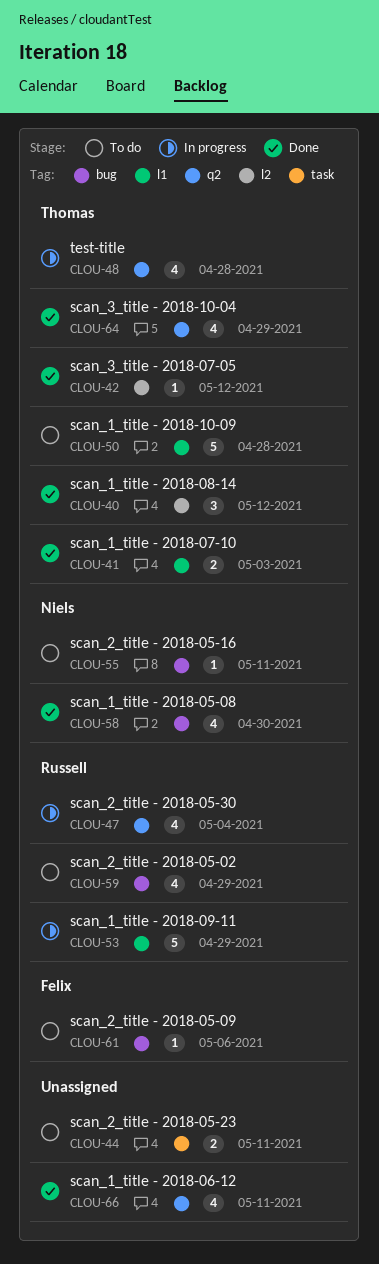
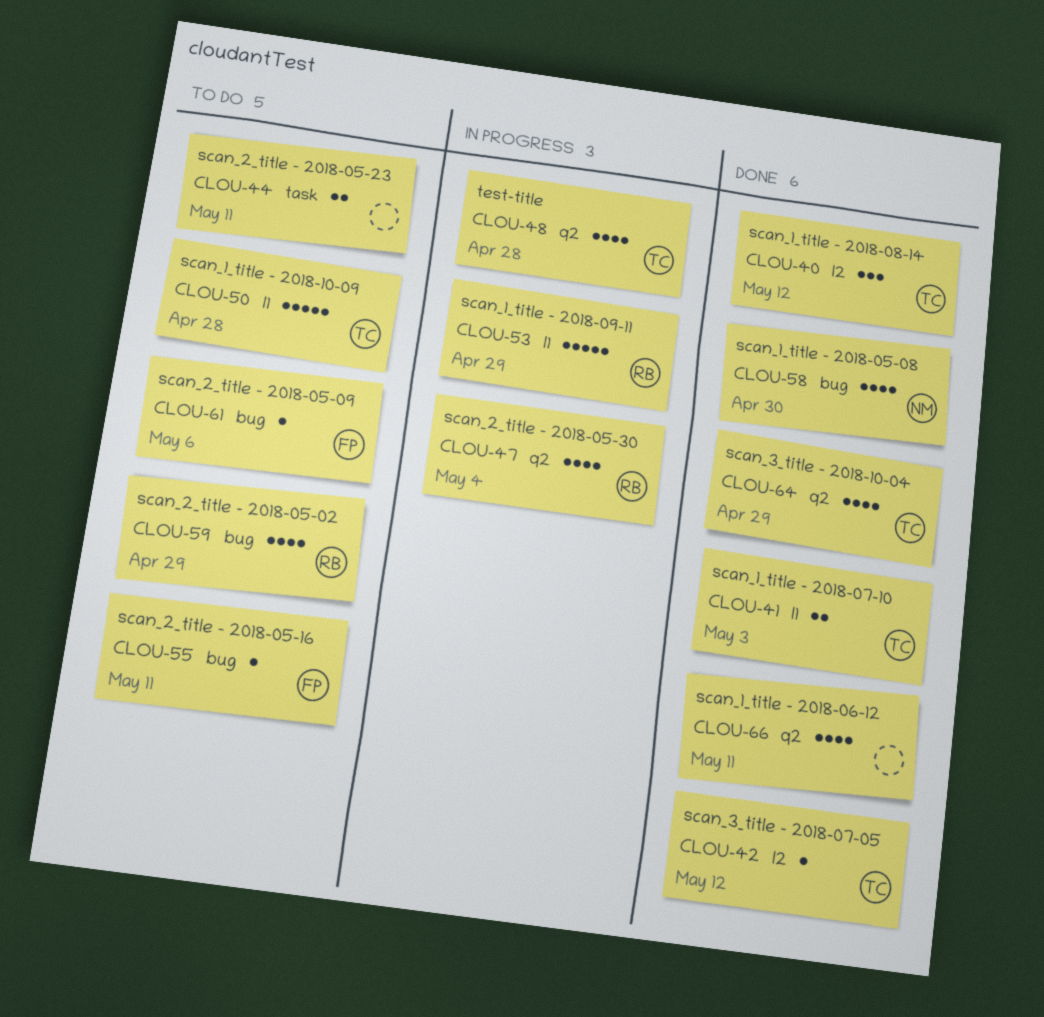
CLOU-55, owner: Niels -> Felix

